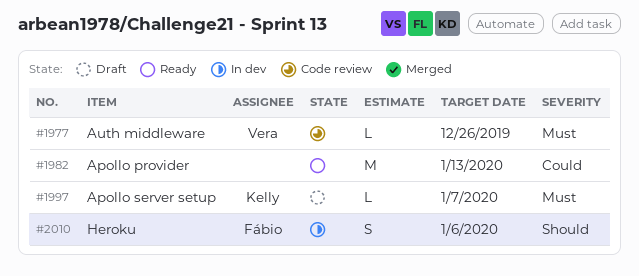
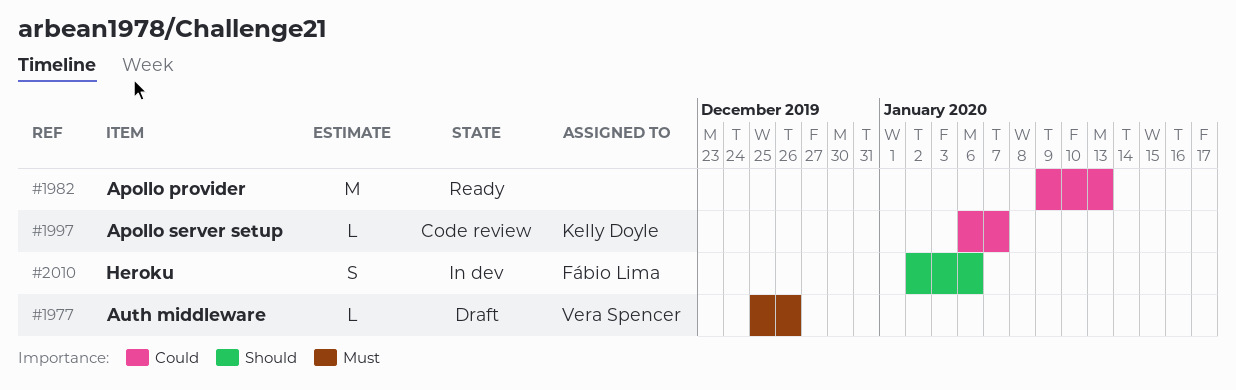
#1977, status: Code review -> Draft
#1997, status: Draft -> Code review
#1997, priority: Must -> Could

